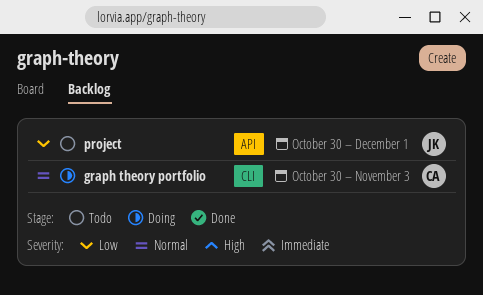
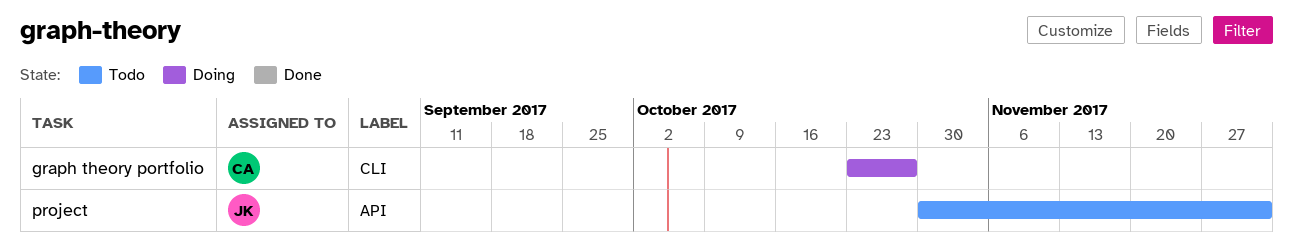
graph theory portfolio, start: Oct 30 -> Oct 23
graph theory portfolio, due: Nov 3 -> Oct 27

